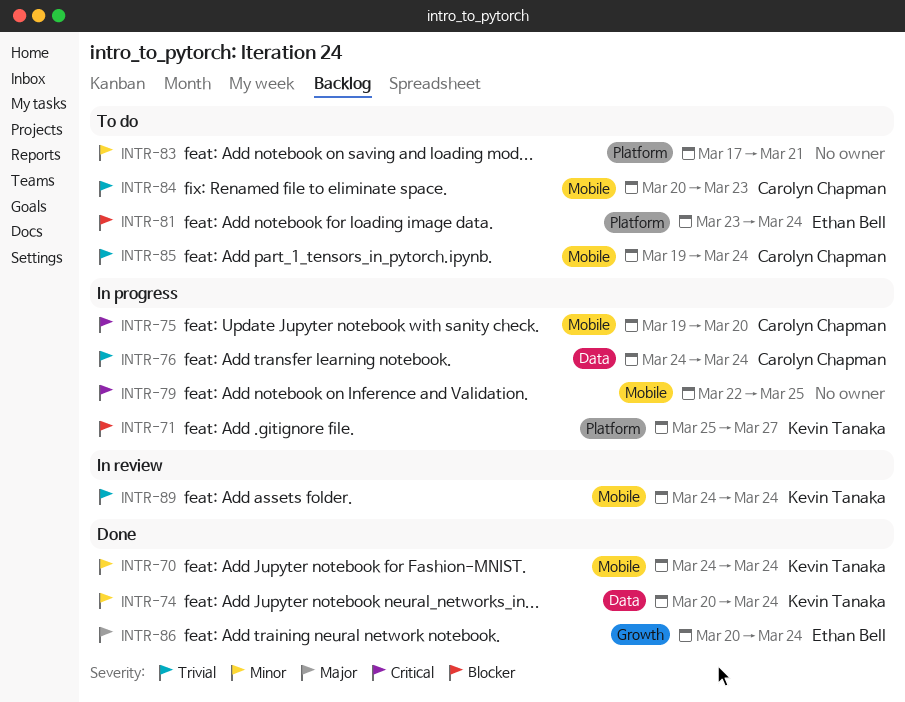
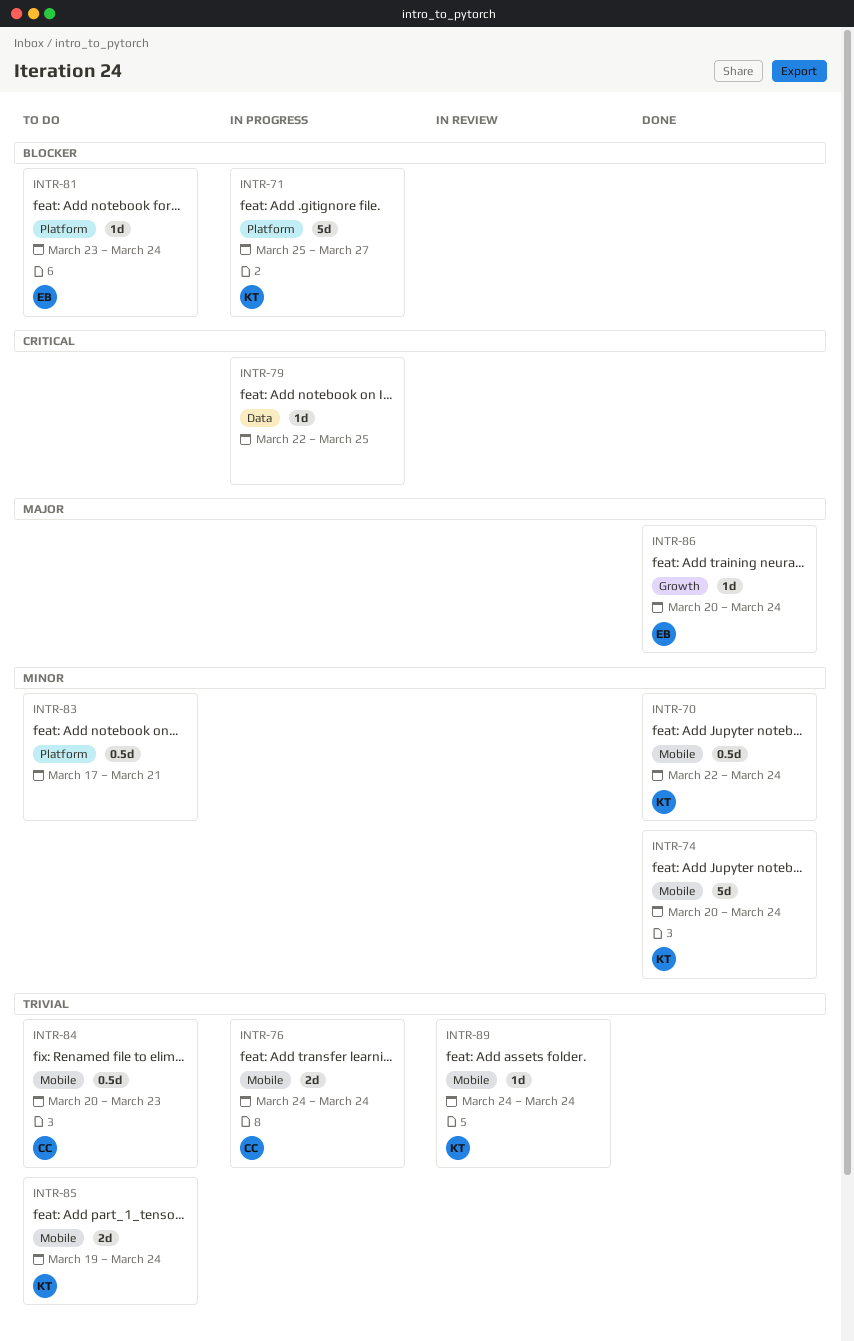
INTR-70, start: Mar 24 -> Mar 22
INTR-74, label: Data -> Mobile
INTR-75: present -> none
INTR-76, label: Data -> Mobile
INTR-79, label: Mobile -> Data
INTR-85, owner: Carolyn Chapman -> Kevin Tanaka

